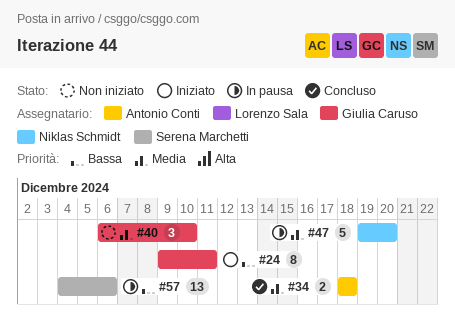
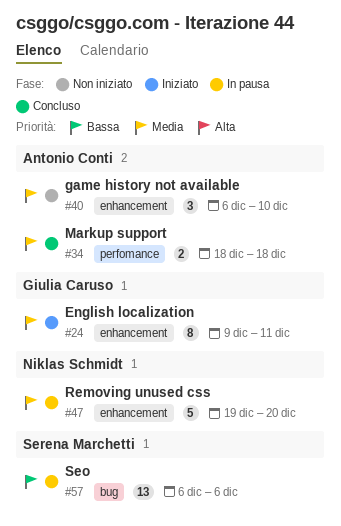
#24, priority: Bassa -> Media
#40, owner: Giulia Caruso -> Antonio Conti
#57, start: Dec 4 -> Dec 6

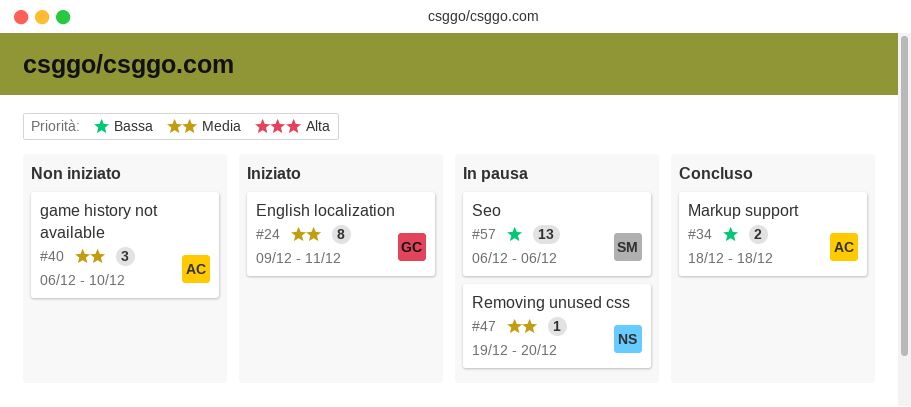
#34, priority: Media -> Bassa
#47, estimate: 5 -> 1

